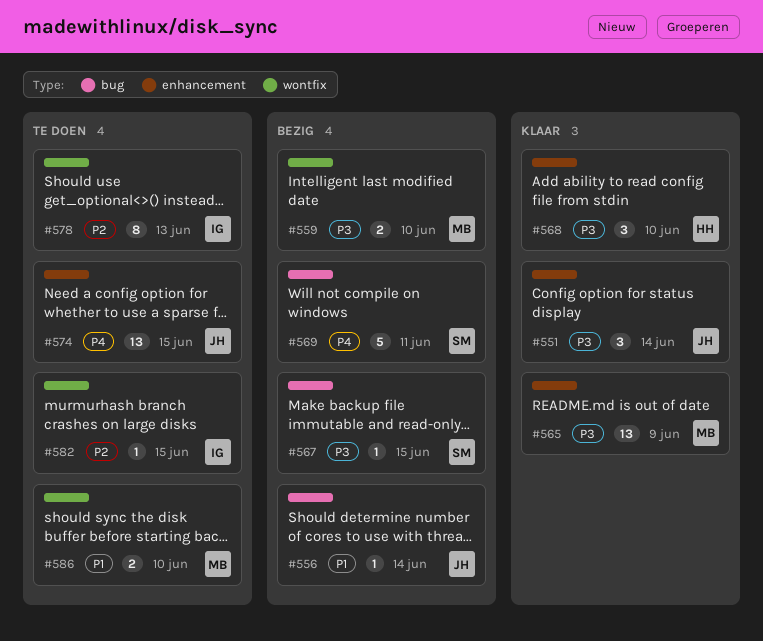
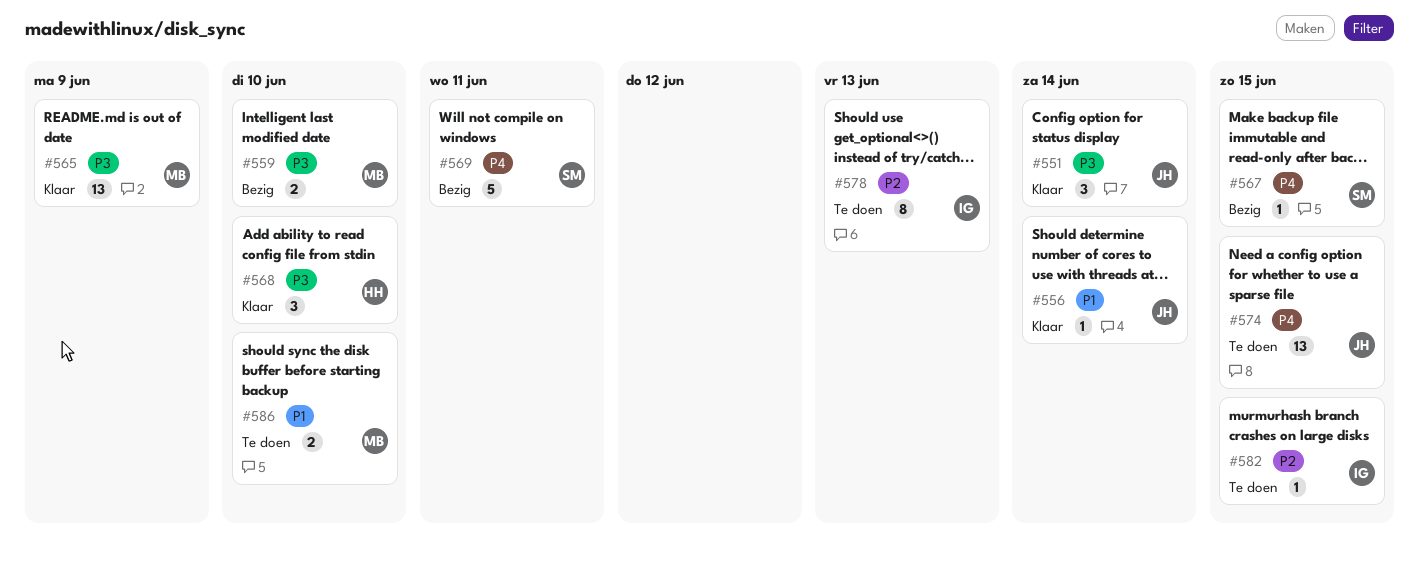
#556, status: Bezig -> Klaar
#567, priority: P3 -> P4

